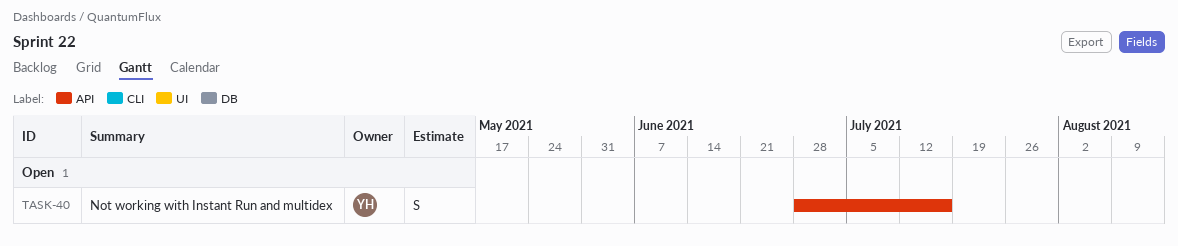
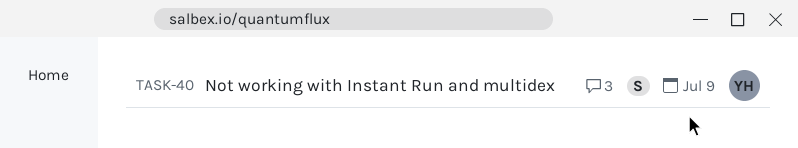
TASK-40, due: Jul 16 -> Jul 9

